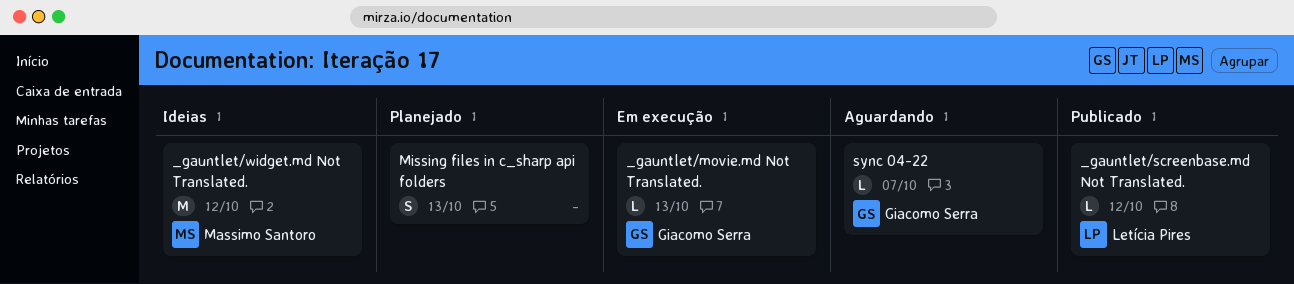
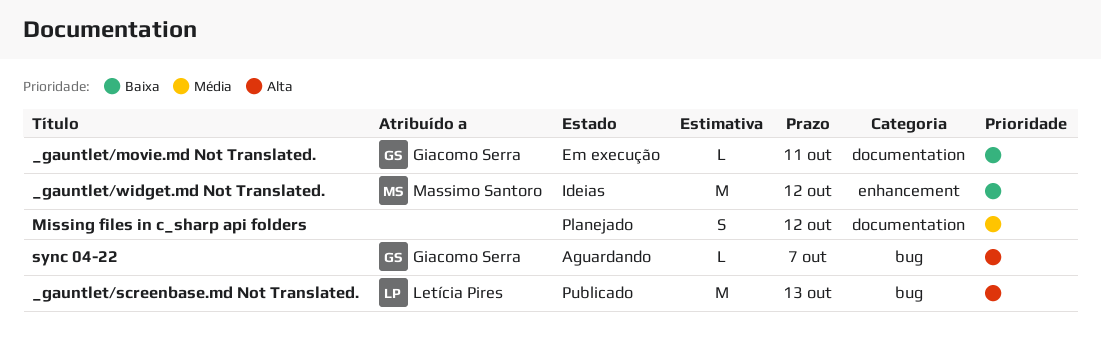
_gauntlet/movie.md Not Translated., due: Oct 13 -> Oct 11
_gauntlet/screenbase.md Not Translated., estimate: L -> M
_gauntlet/screenbase.md Not Translated., due: Oct 12 -> Oct 13
Missing files in c_sharp api folders, due: Oct 13 -> Oct 12

